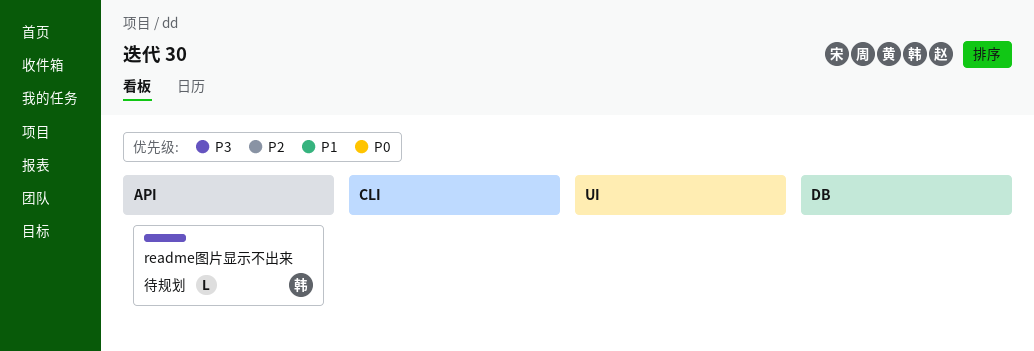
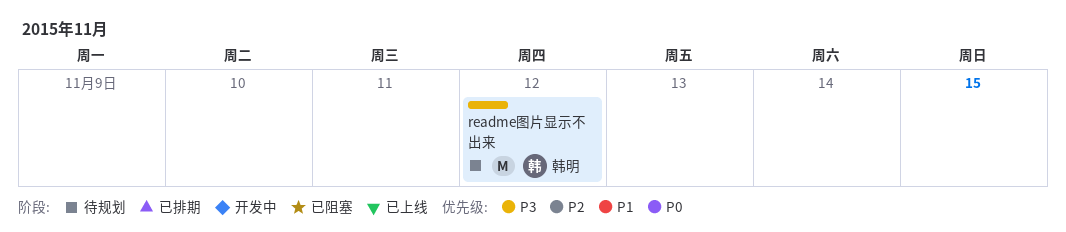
readme图片显示不出来, estimate: L -> M

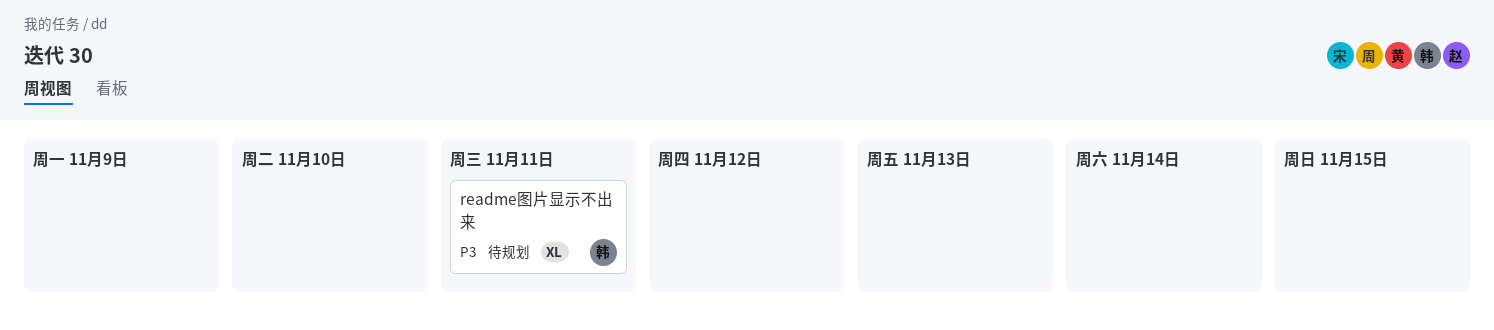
readme图片显示不出来, estimate: M -> XL
readme图片显示不出来, due: Nov 12 -> Nov 11

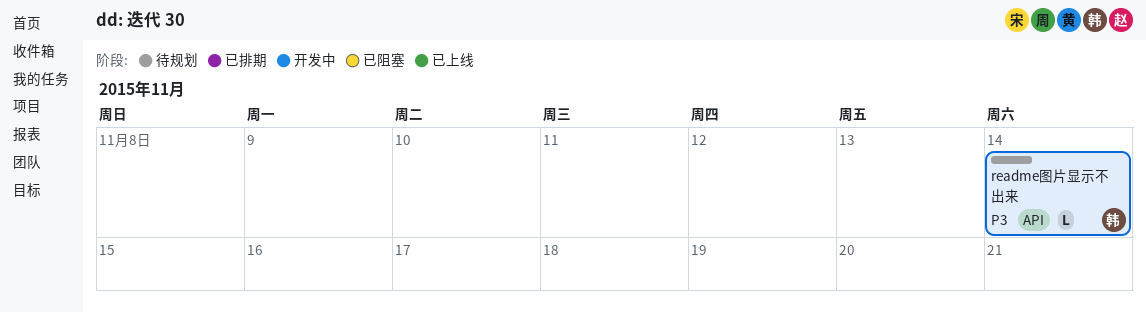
readme图片显示不出来, estimate: XL -> L
readme图片显示不出来, due: Nov 11 -> Nov 14

